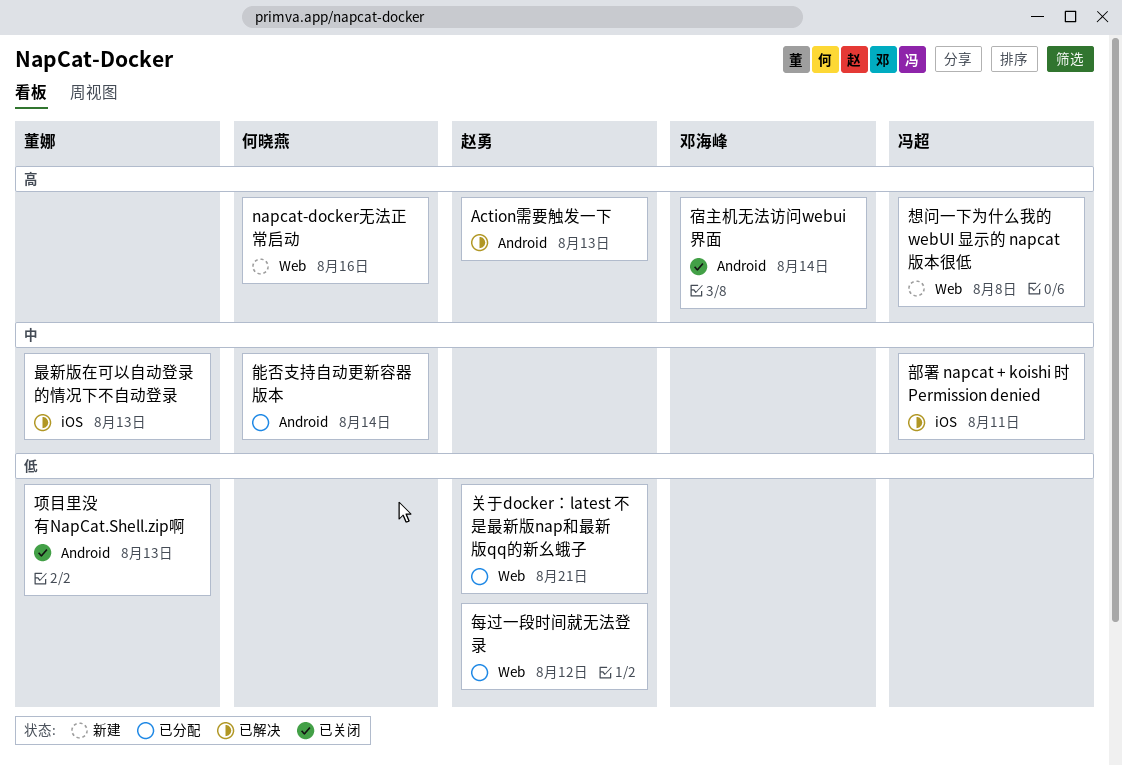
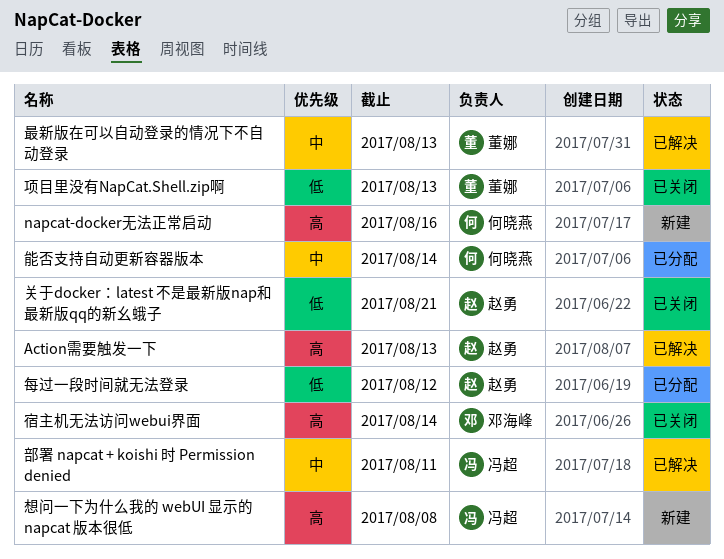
关于docker：latest 不是最新版nap和最新版qq的新幺蛾子, status: 已分配 -> 已关闭

